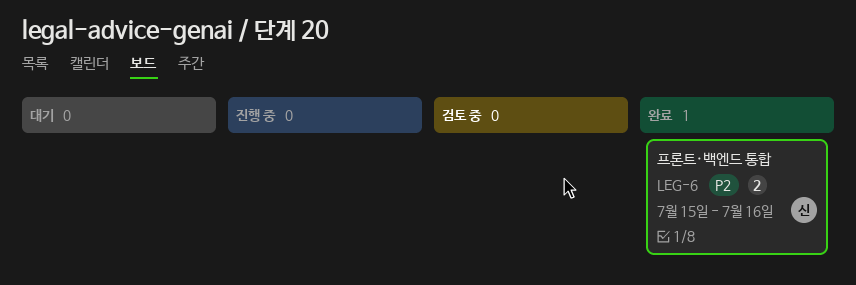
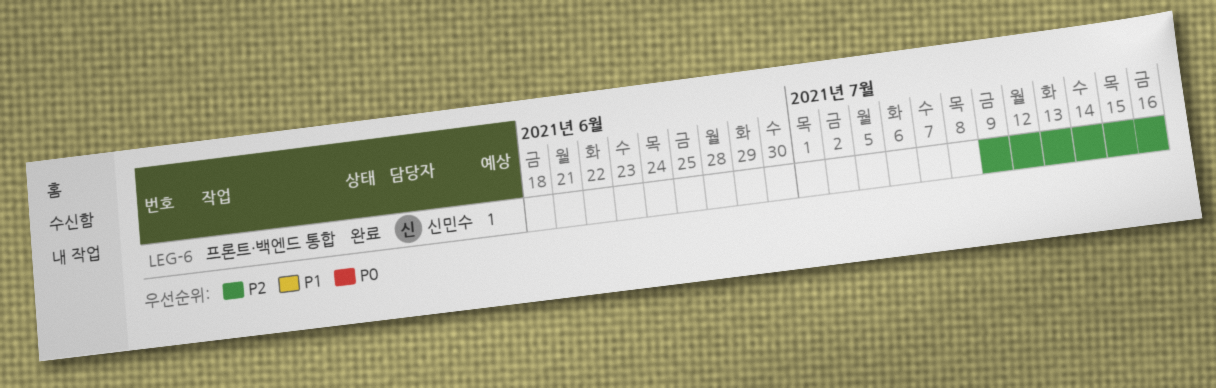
LEG-6, estimate: 2 -> 1
LEG-6, start: Jul 15 -> Jul 9

